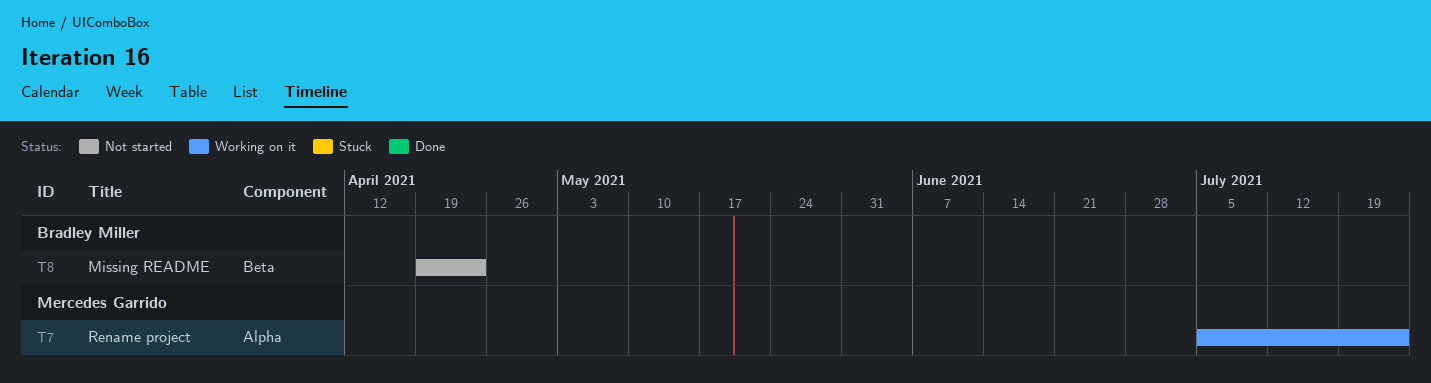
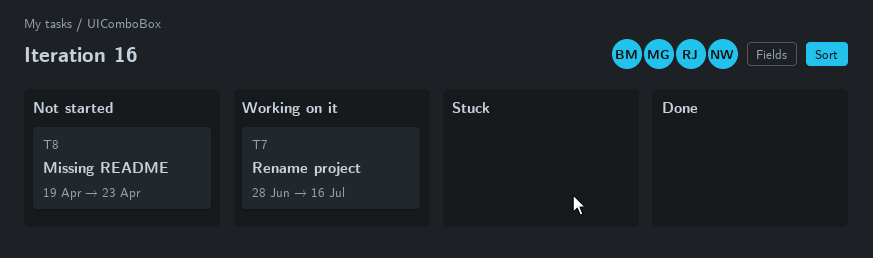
T7, start: Jul 5 -> Jun 28
T7, due: Jul 23 -> Jul 16

